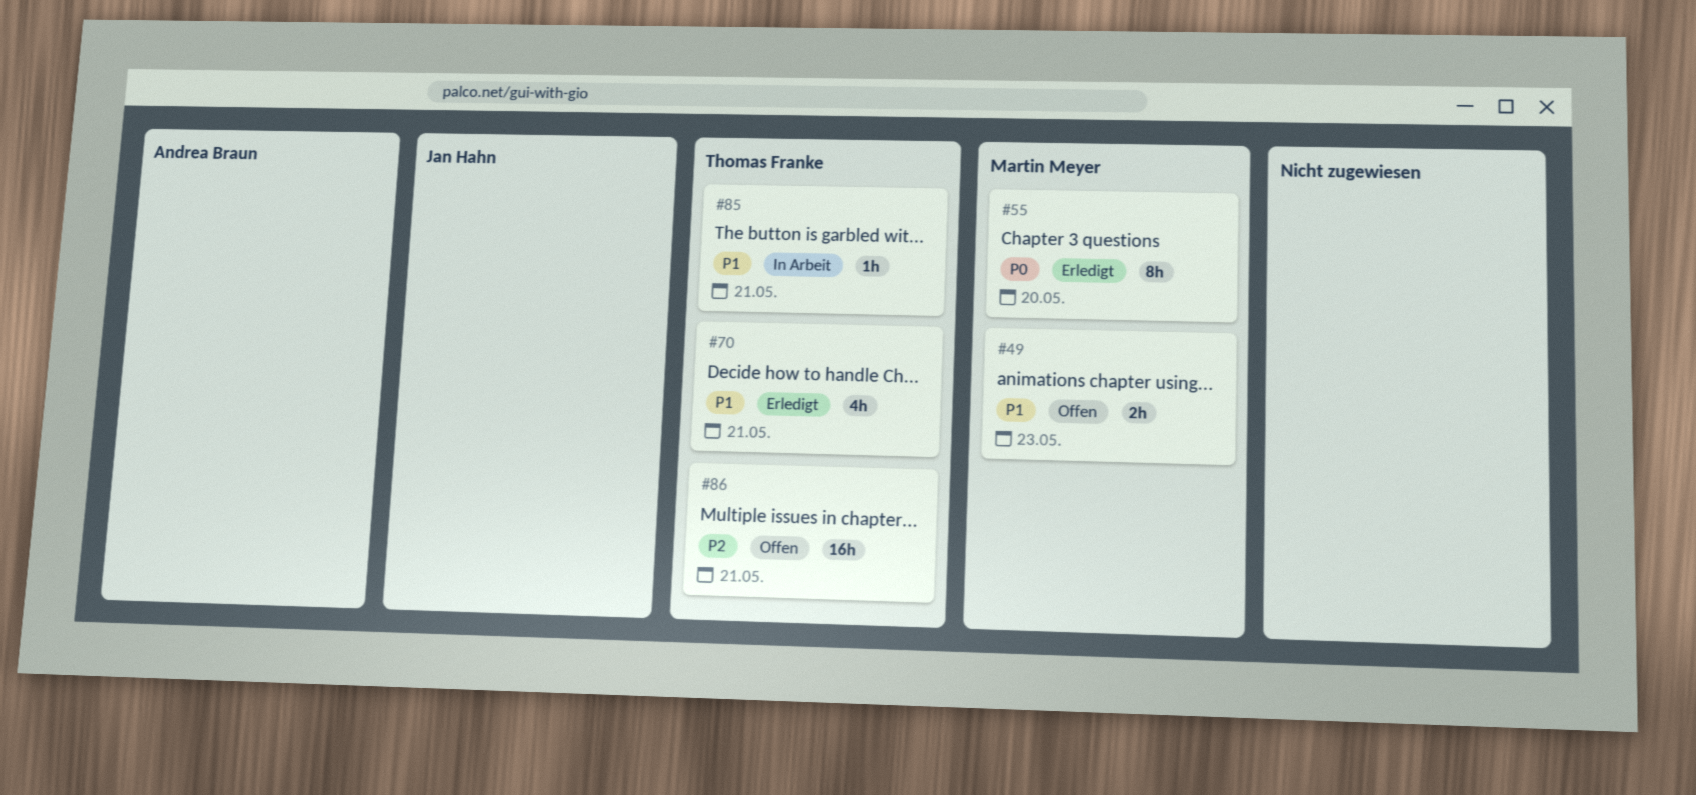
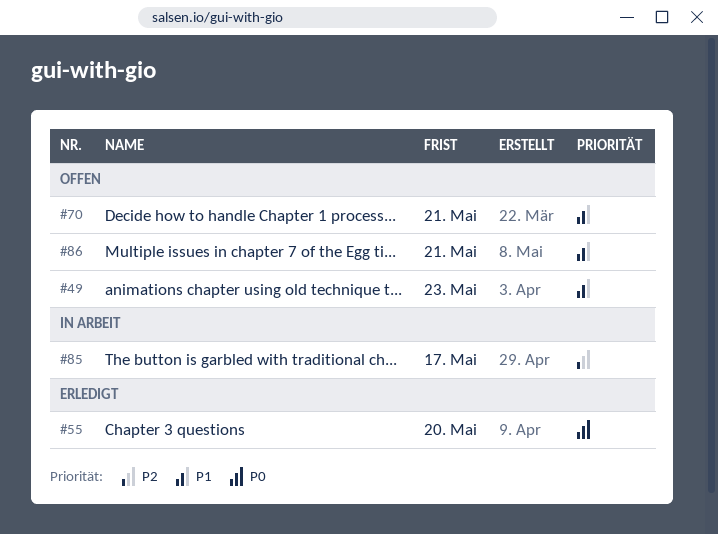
#70, status: Erledigt -> Offen
#85, priority: P1 -> P2
#85, due: May 21 -> May 17
#86, priority: P2 -> P1

